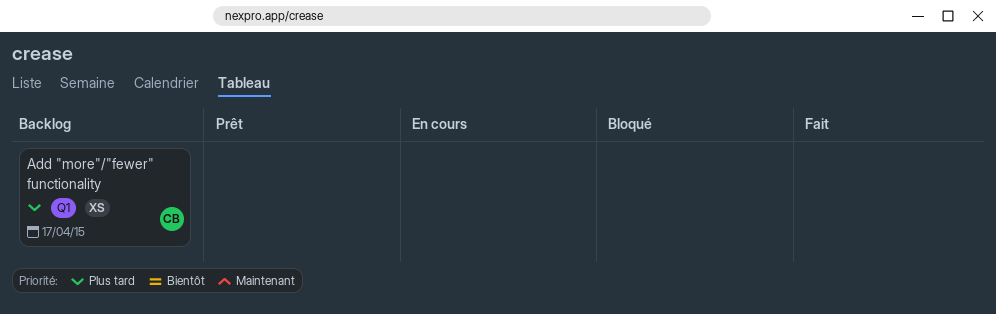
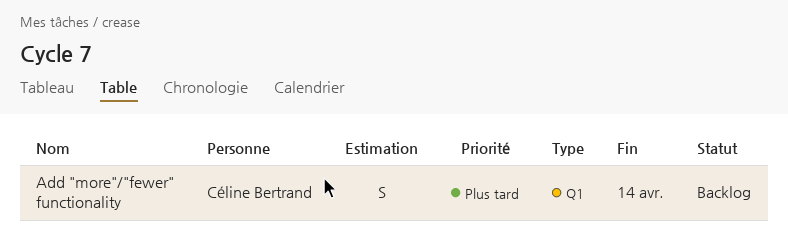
Add "more"/"fewer" functionality, estimate: XS -> S
Add "more"/"fewer" functionality, due: Apr 17 -> Apr 14

